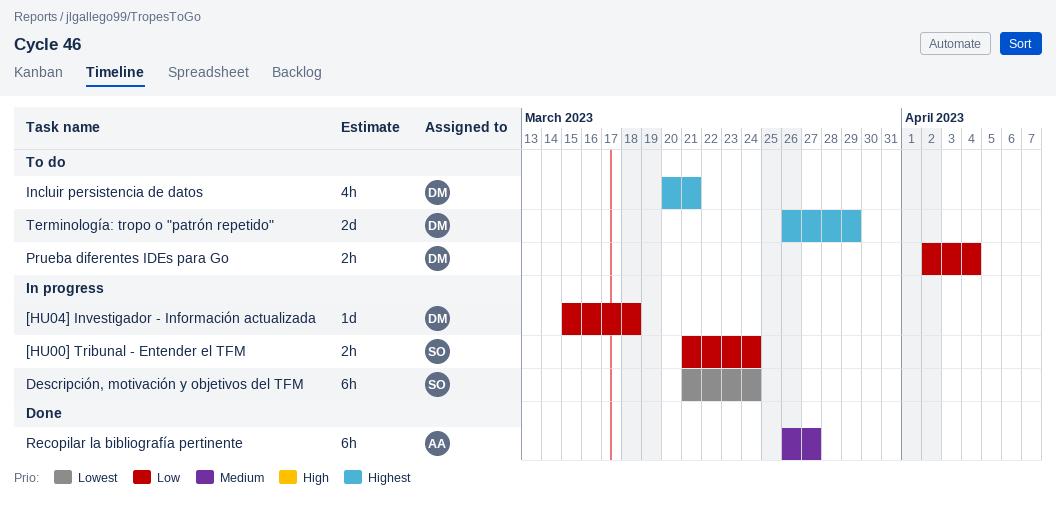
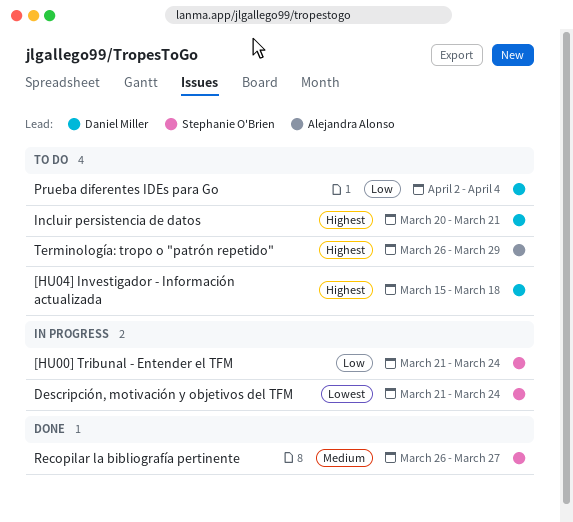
[HU04] Investigador - Información actualizada, status: In progress -> To do
[HU04] Investigador - Información actualizada, priority: Low -> Highest
Recopilar la bibliografía pertinente, owner: Alejandra Alonso -> Stephanie O'Brien
Terminología: tropo o "patrón repetido", owner: Daniel Miller -> Alejandra Alonso

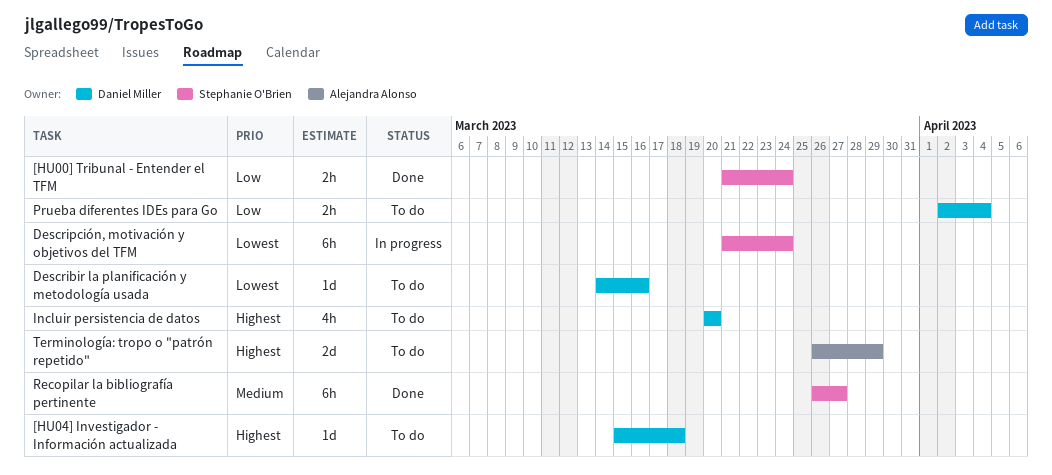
[HU00] Tribunal - Entender el TFM, status: In progress -> Done
Describir la planificación y metodología usada: none -> present
Incluir persistencia de datos, due: Mar 21 -> Mar 20

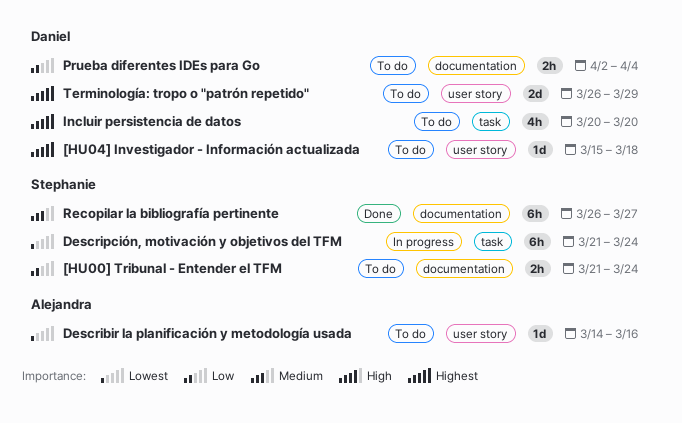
[HU00] Tribunal - Entender el TFM, status: Done -> To do
Describir la planificación y metodología usada, owner: Daniel Miller -> Alejandra Alonso
Terminología: tropo o "patrón repetido", owner: Alejandra Alonso -> Daniel Miller

